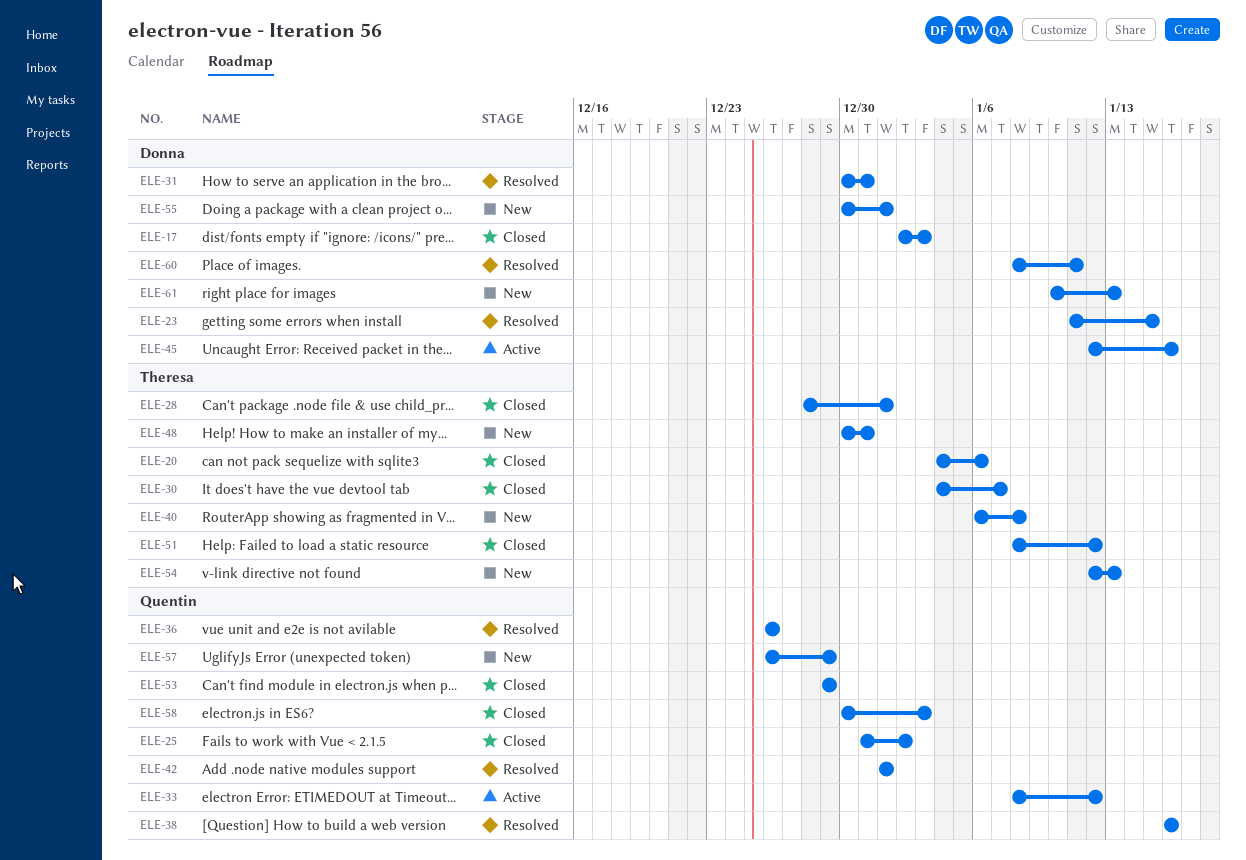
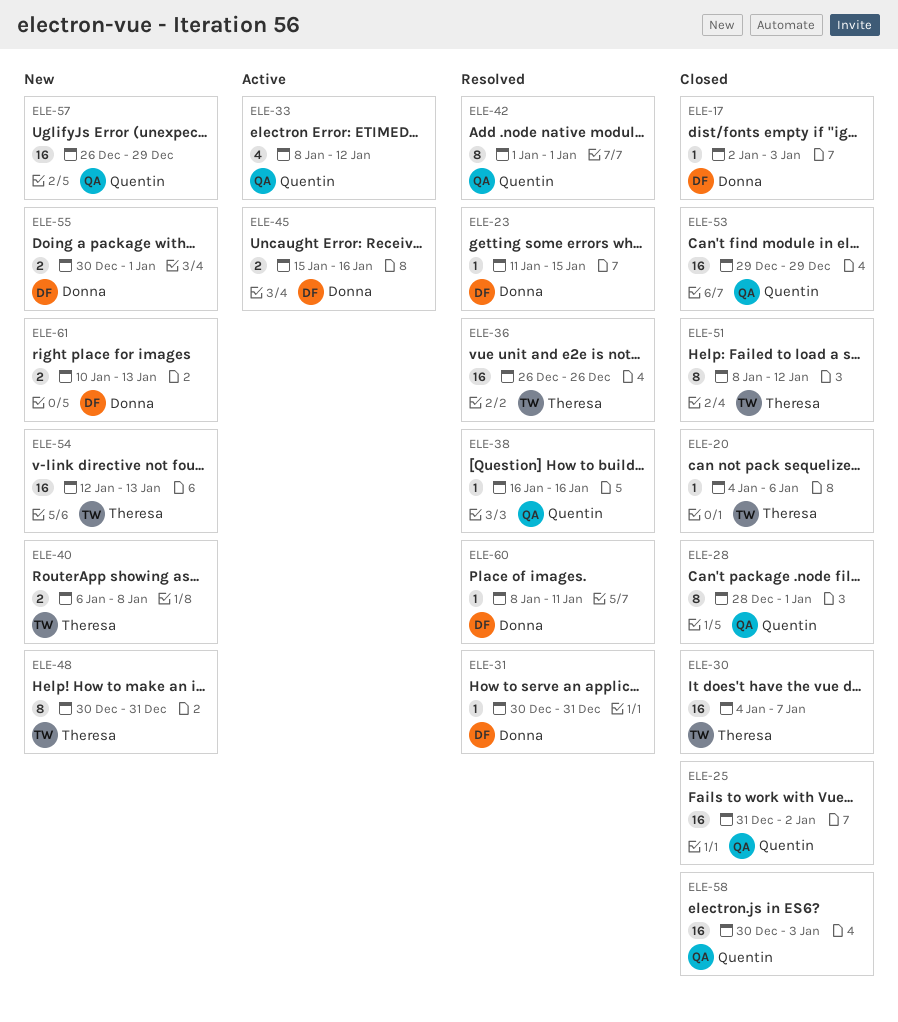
ELE-28, owner: Theresa -> Quentin
ELE-36, owner: Quentin -> Theresa
ELE-45, start: Jan 12 -> Jan 15

